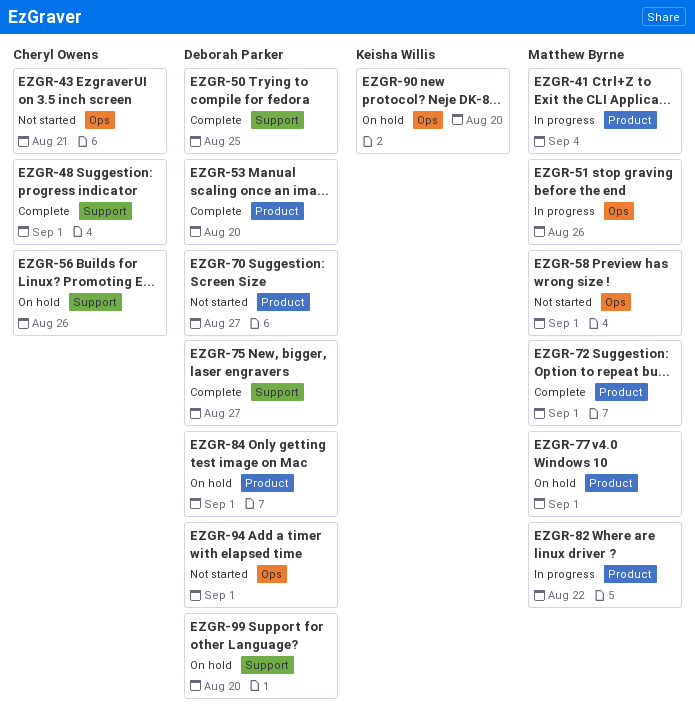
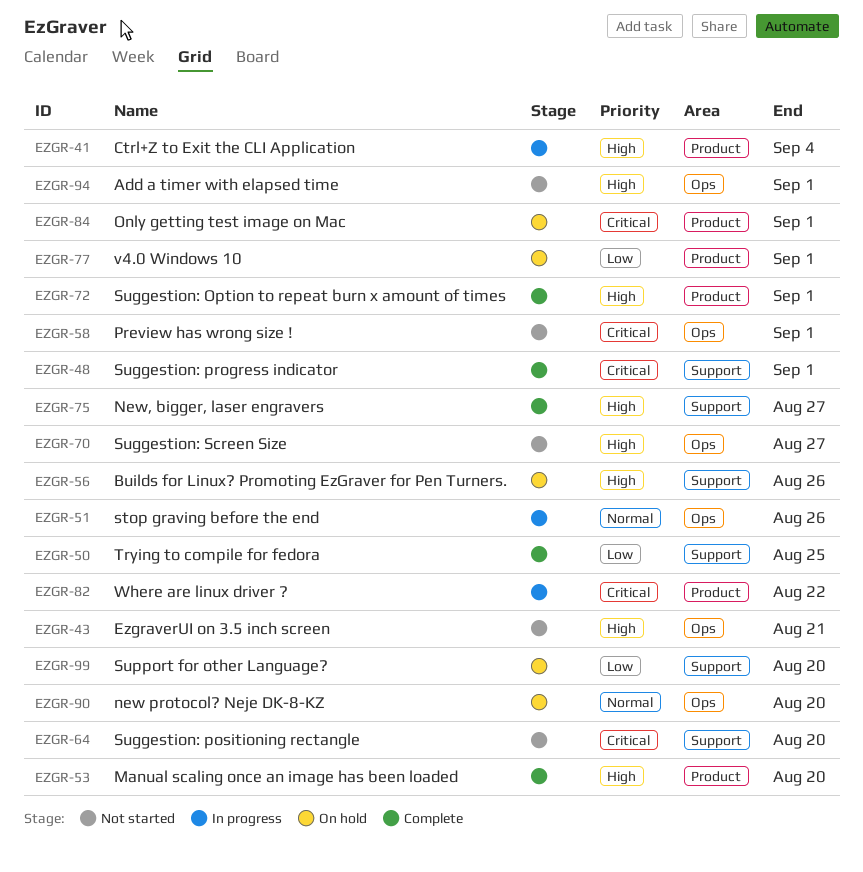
EZGR-64: none -> present
EZGR-70, label: Product -> Ops

